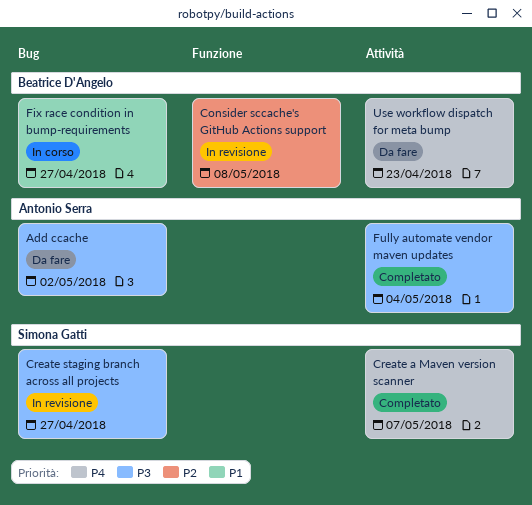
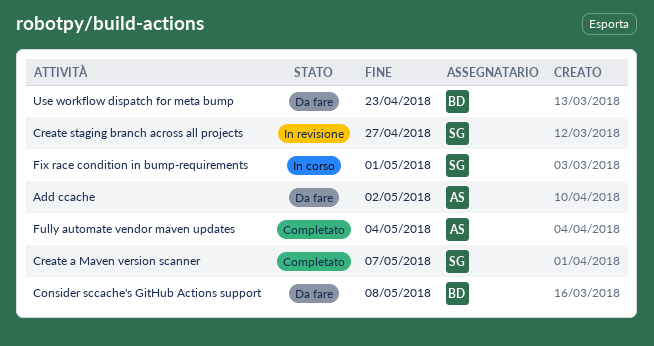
Consider sccache's GitHub Actions support, status: In revisione -> Da fare
Fix race condition in bump-requirements, owner: Beatrice D'Angelo -> Simona Gatti
Fix race condition in bump-requirements, due: Apr 27 -> May 1

